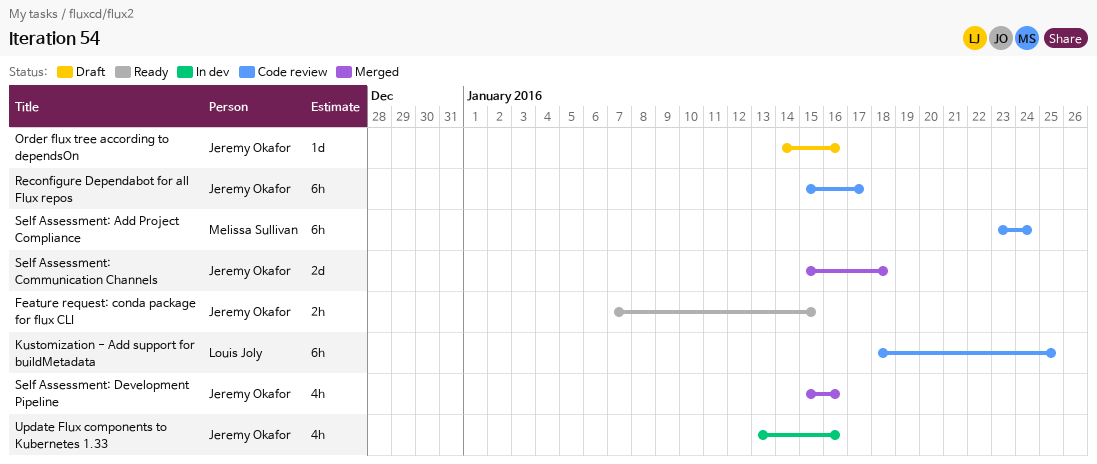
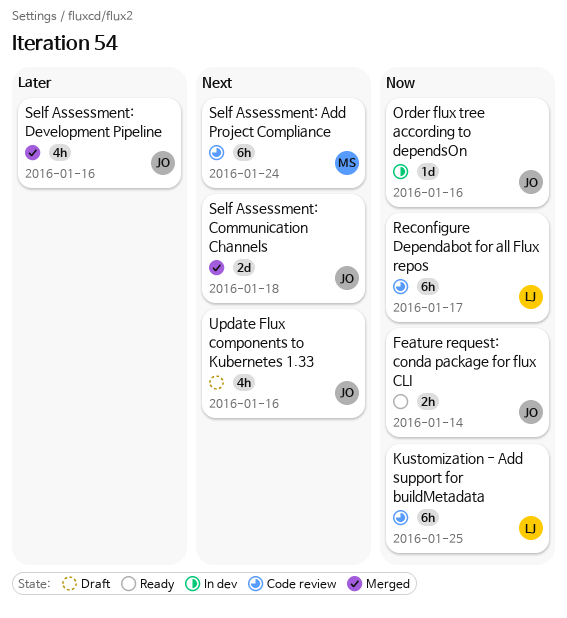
Feature request: conda package for flux CLI, due: Jan 15 -> Jan 14
Order flux tree according to dependsOn, status: Draft -> In dev
Reconfigure Dependabot for all Flux repos, owner: Jeremy Okafor -> Louis Joly
Update Flux components to Kubernetes 1.33, status: In dev -> Draft

